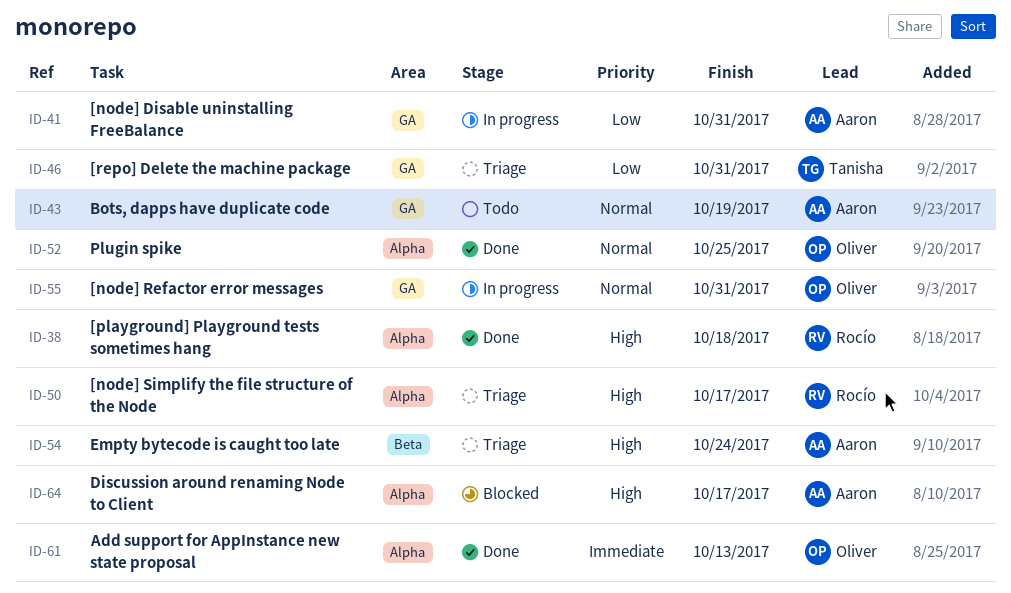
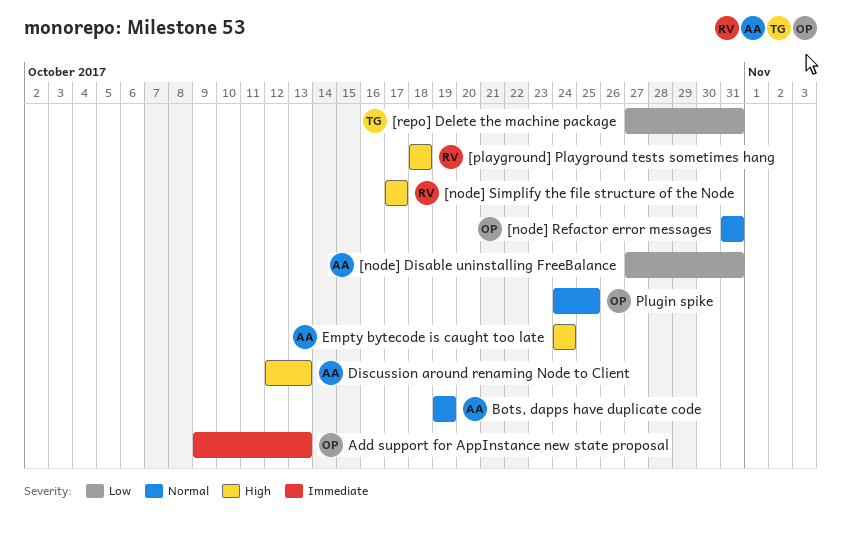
Discussion around renaming Node to Client, due: Oct 17 -> Oct 13

